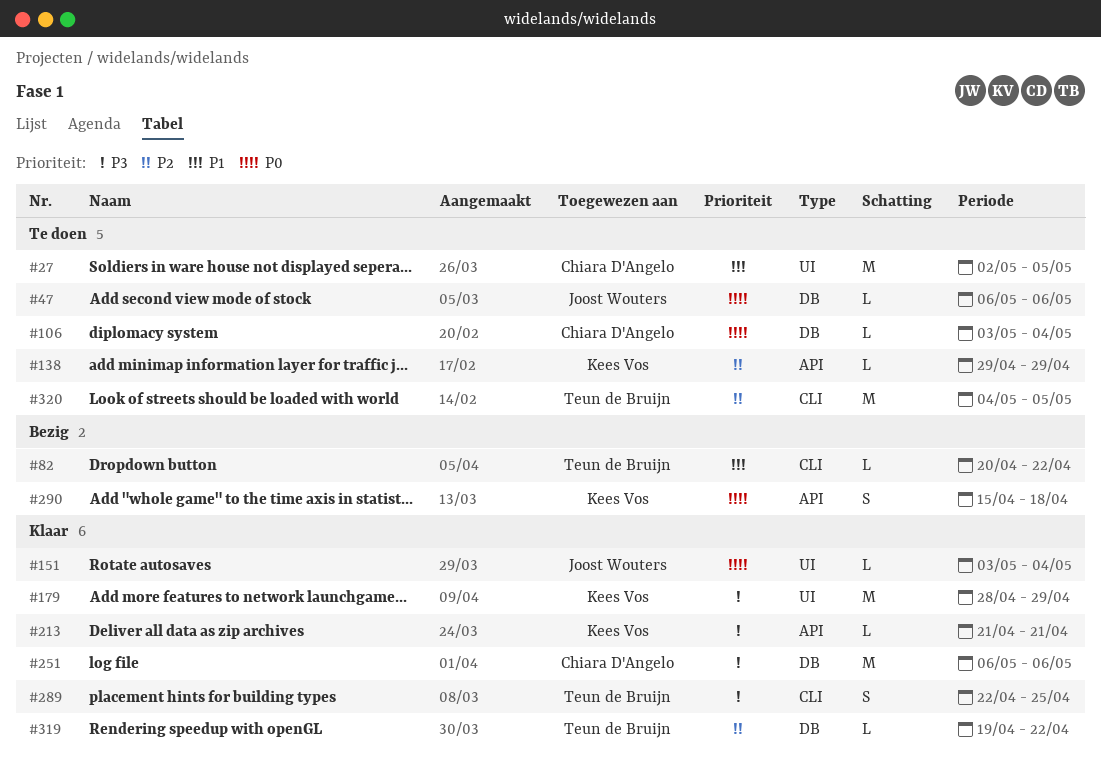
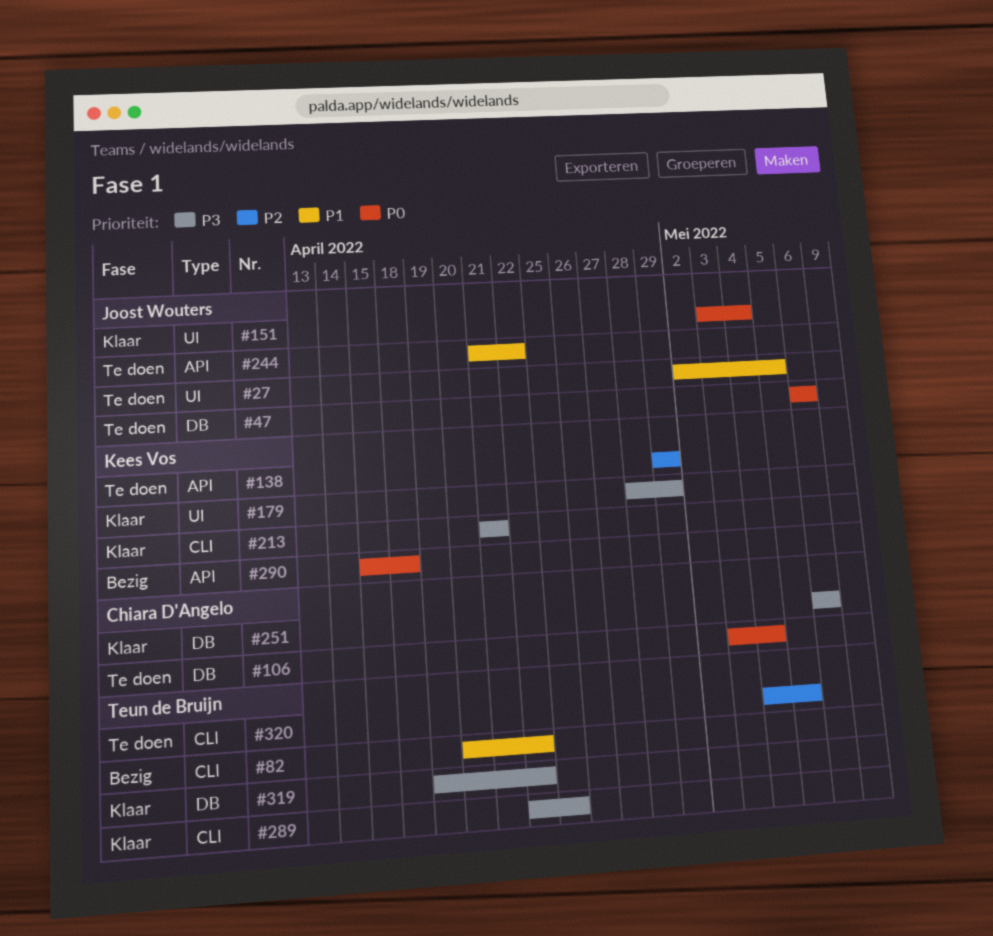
#27, owner: Chiara D'Angelo -> Joost Wouters
#213, label: API -> CLI
#244: none -> present
#319, priority: P2 -> P3

